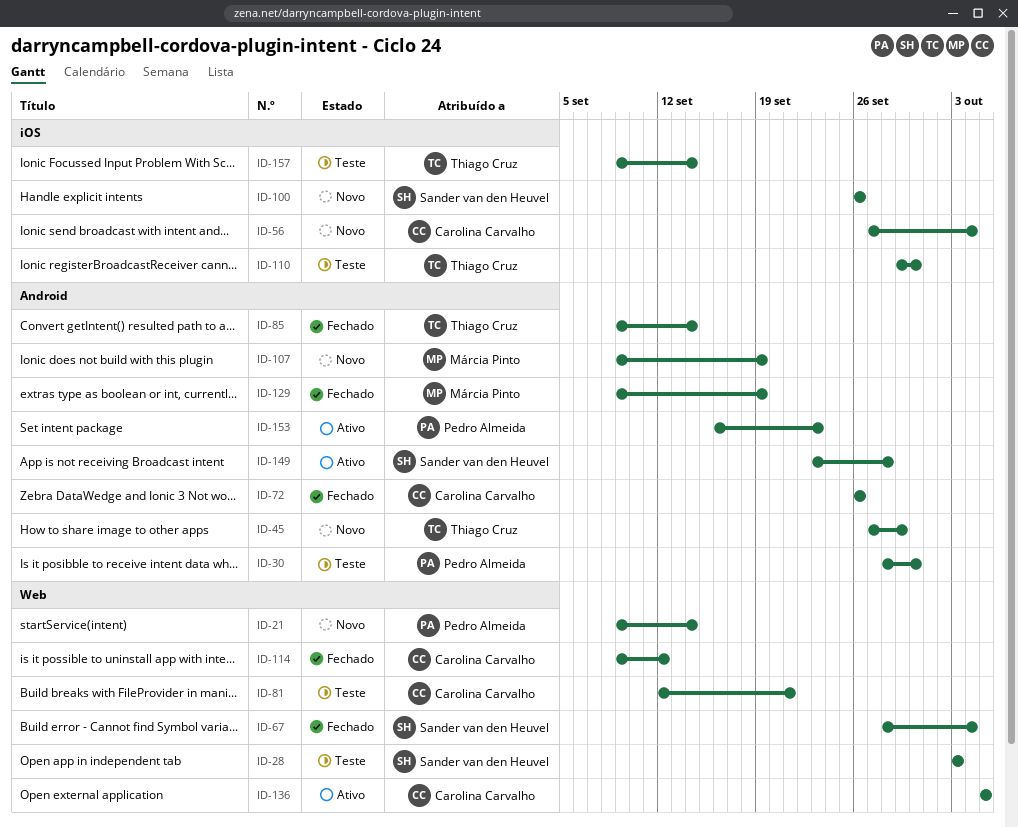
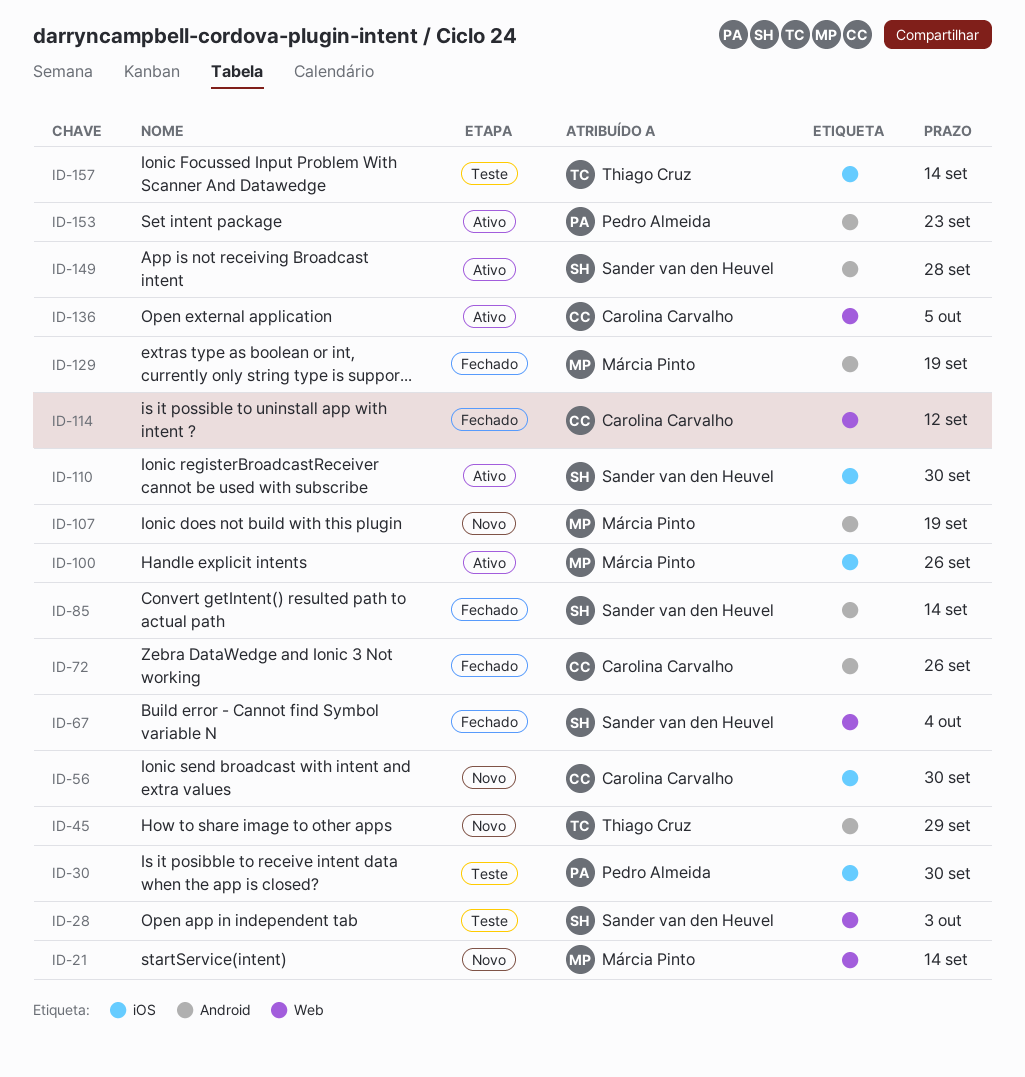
ID-21, owner: Pedro Almeida -> Márcia Pinto
ID-30, label: Android -> iOS
ID-56, due: Oct 4 -> Sep 30
ID-81: present -> none
ID-85, owner: Thiago Cruz -> Sander van den Heuvel
ID-100, status: Novo -> Ativo
ID-100, owner: Sander van den Heuvel -> Márcia Pinto
ID-110, status: Teste -> Ativo
ID-110, owner: Thiago Cruz -> Sander van den Heuvel

